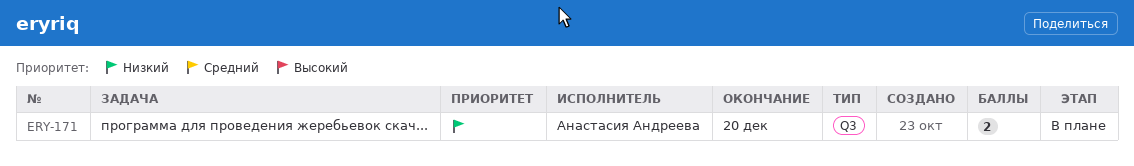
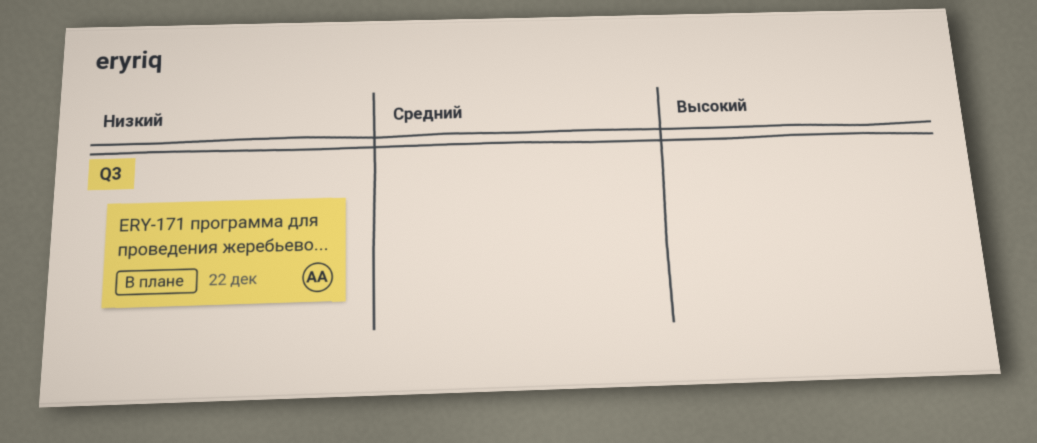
ERY-171, due: Dec 20 -> Dec 22

